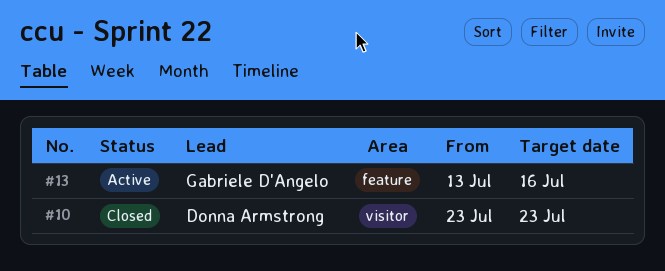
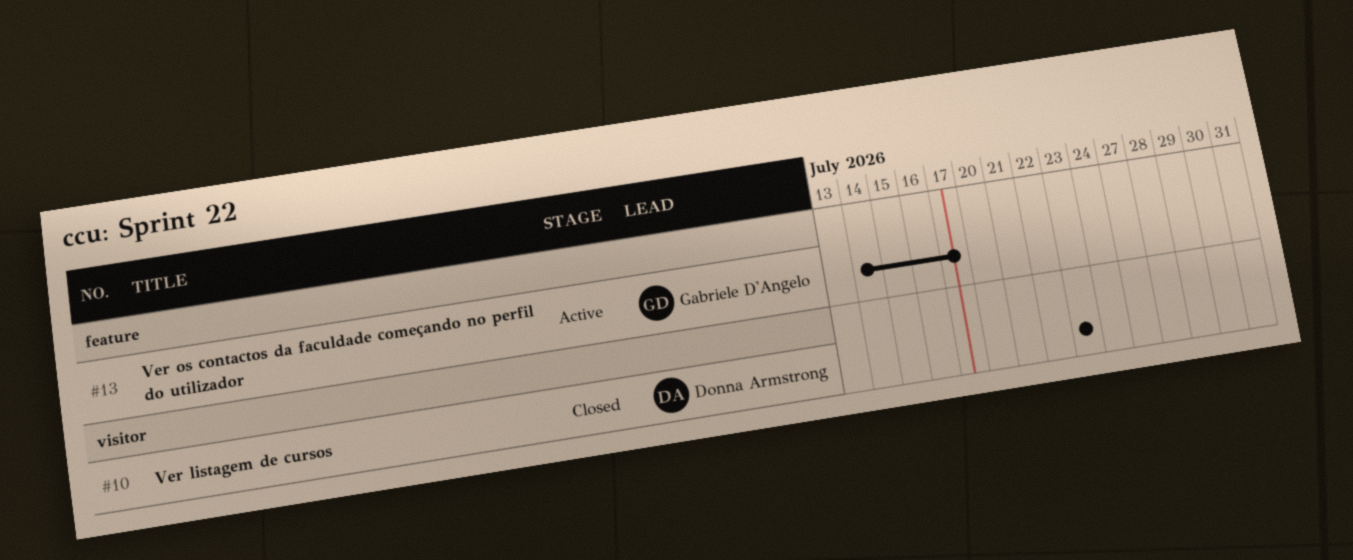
#13, start: Jul 13 -> Jul 14
#13, due: Jul 16 -> Jul 17

